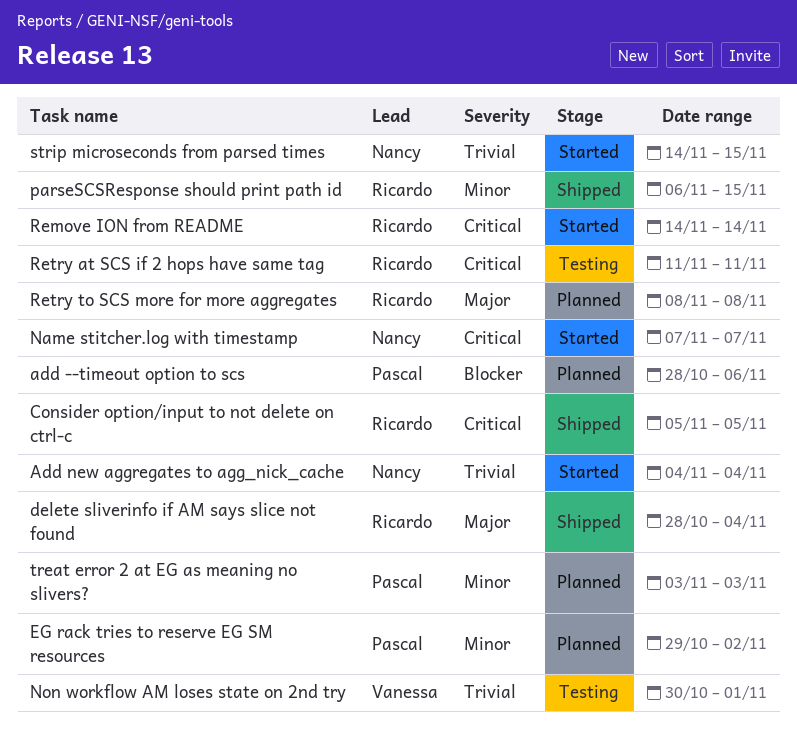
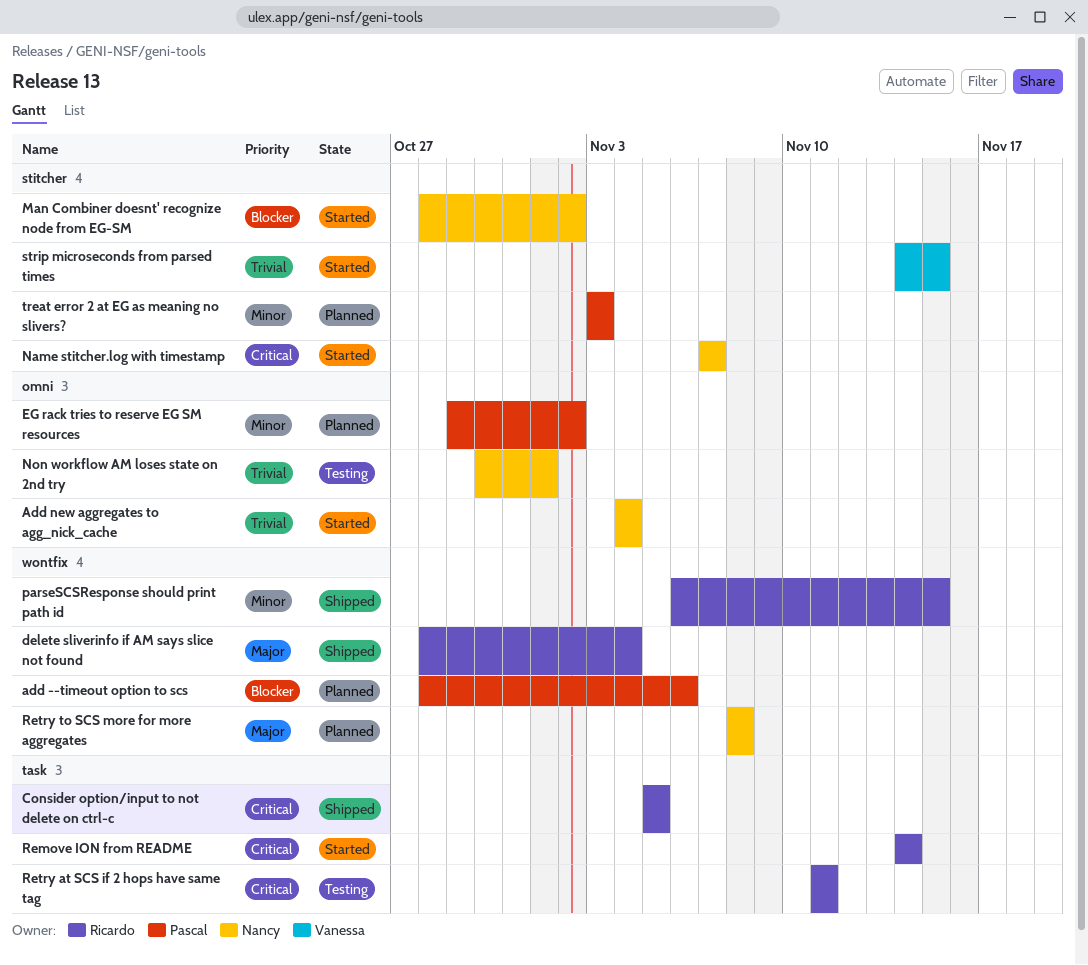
Man Combiner doesnt' recognize node from EG-SM: none -> present
Non workflow AM loses state on 2nd try, owner: Vanessa -> Nancy
Retry to SCS more for more aggregates, owner: Ricardo -> Nancy
strip microseconds from parsed times, owner: Nancy -> Vanessa

